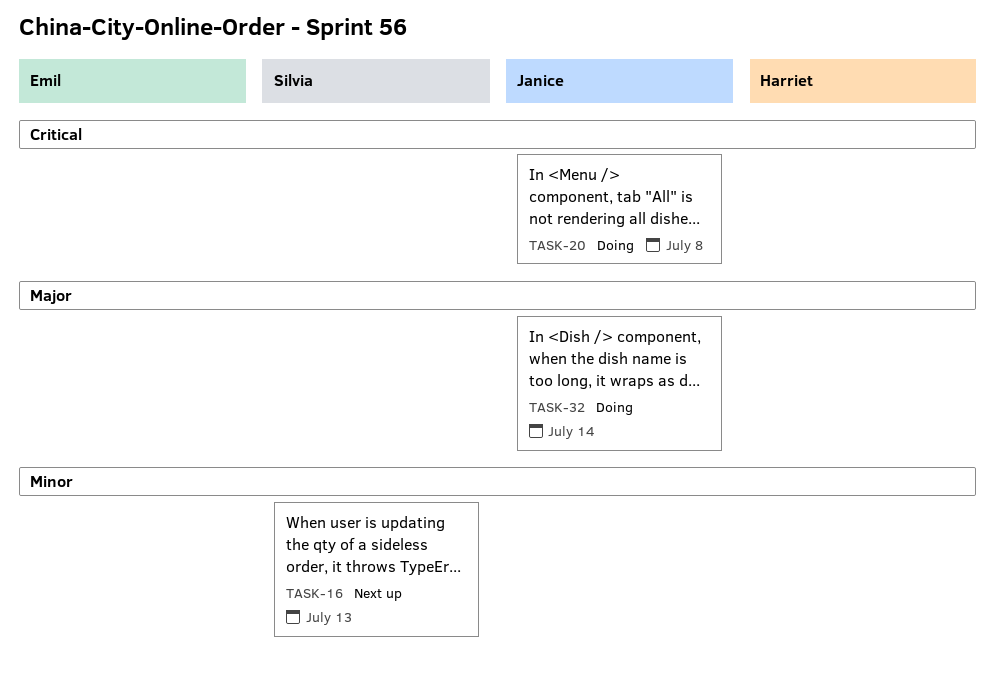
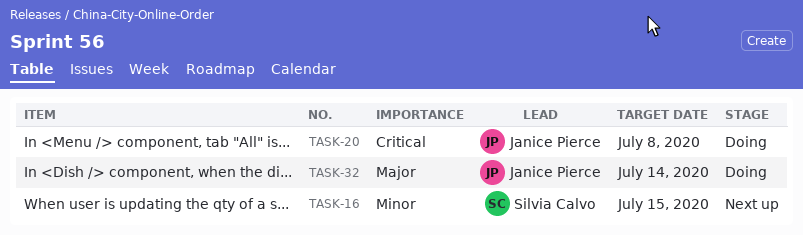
TASK-16, due: Jul 13 -> Jul 15

